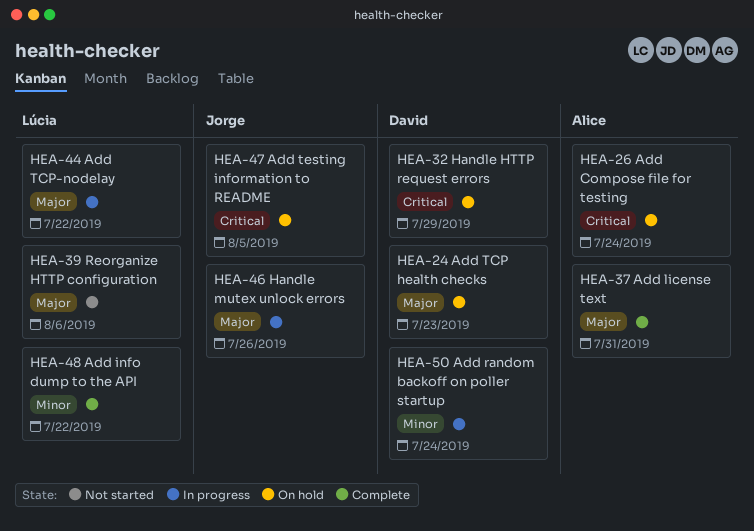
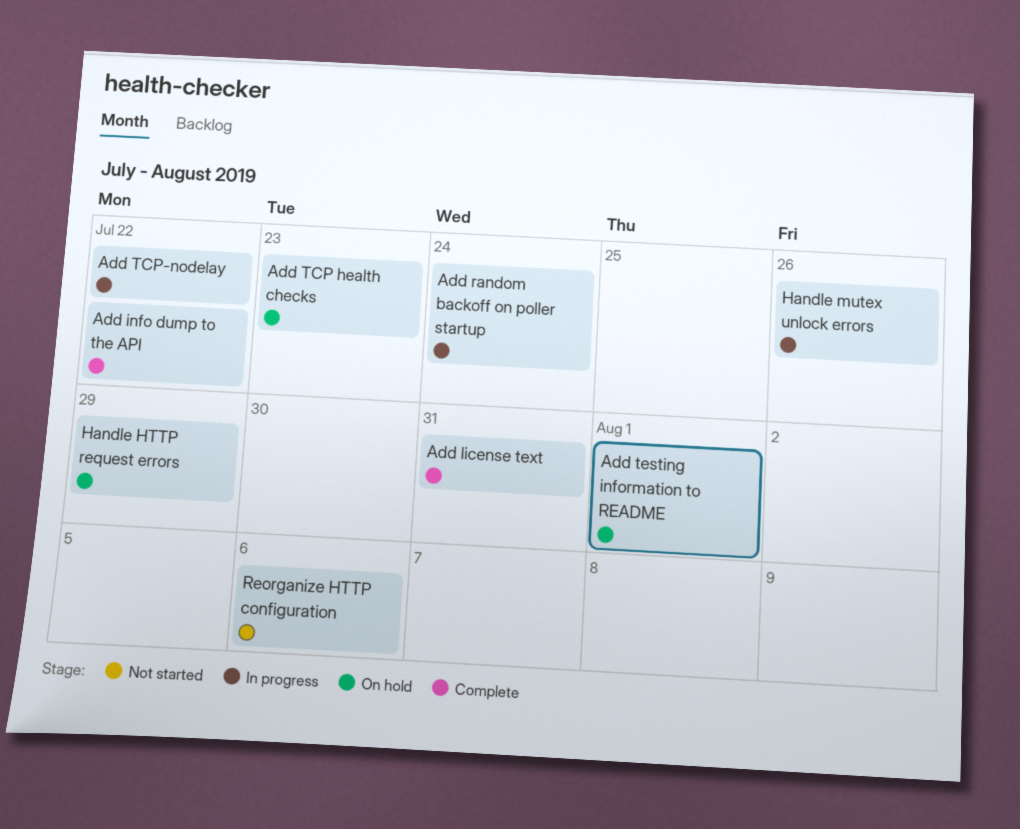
Add Compose file for testing: present -> none
Add testing information to README, due: Aug 5 -> Aug 1

